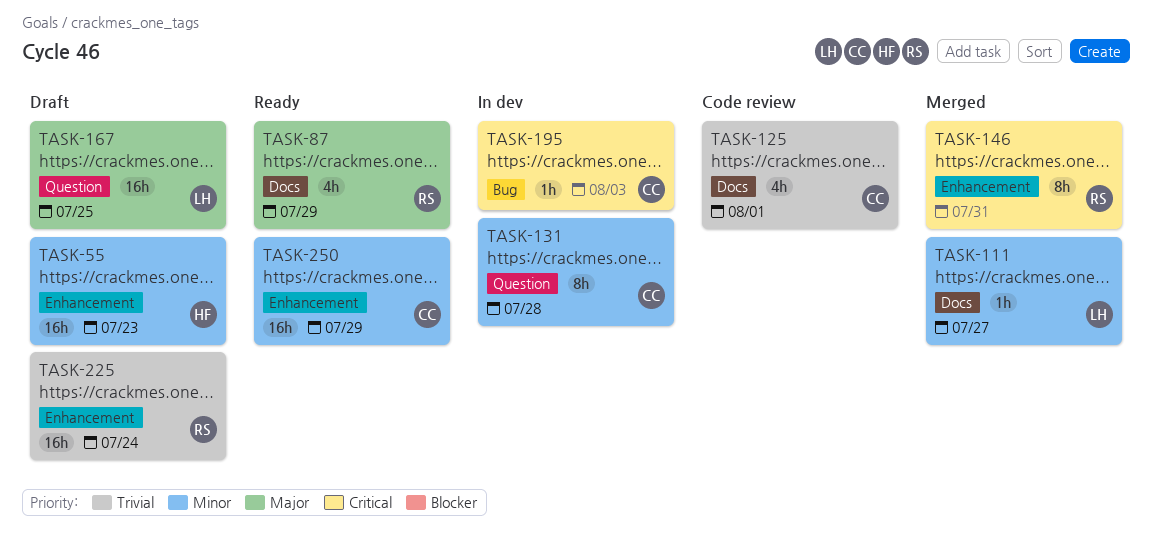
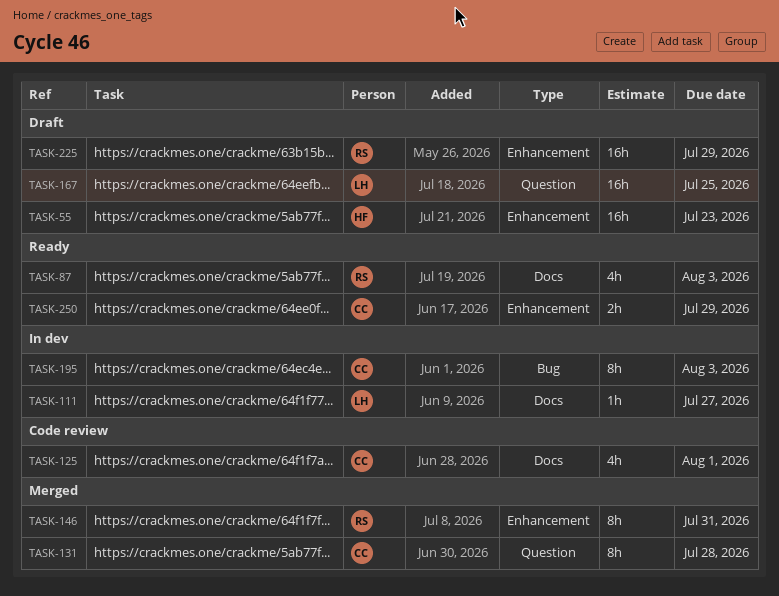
TASK-87, due: Jul 29 -> Aug 3
TASK-111, status: Merged -> In dev
TASK-131, status: In dev -> Merged
TASK-195, estimate: 1h -> 8h
TASK-225, due: Jul 24 -> Jul 29
TASK-250, estimate: 16h -> 2h

